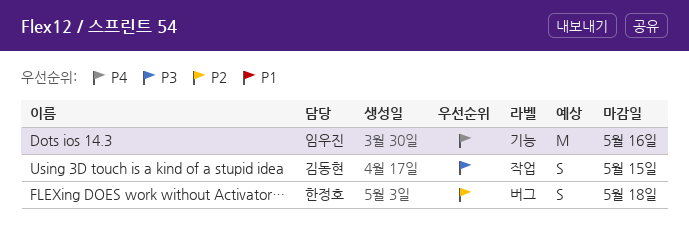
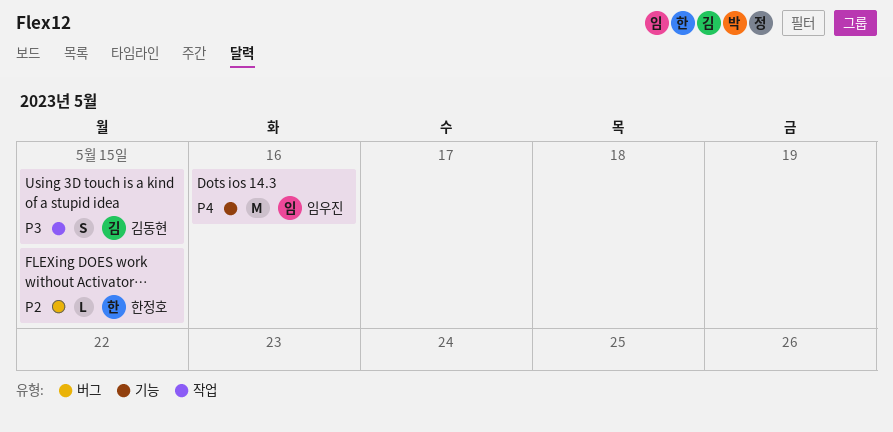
FLEXing DOES work without Activator…, estimate: S -> L
FLEXing DOES work without Activator…, due: May 18 -> May 15

